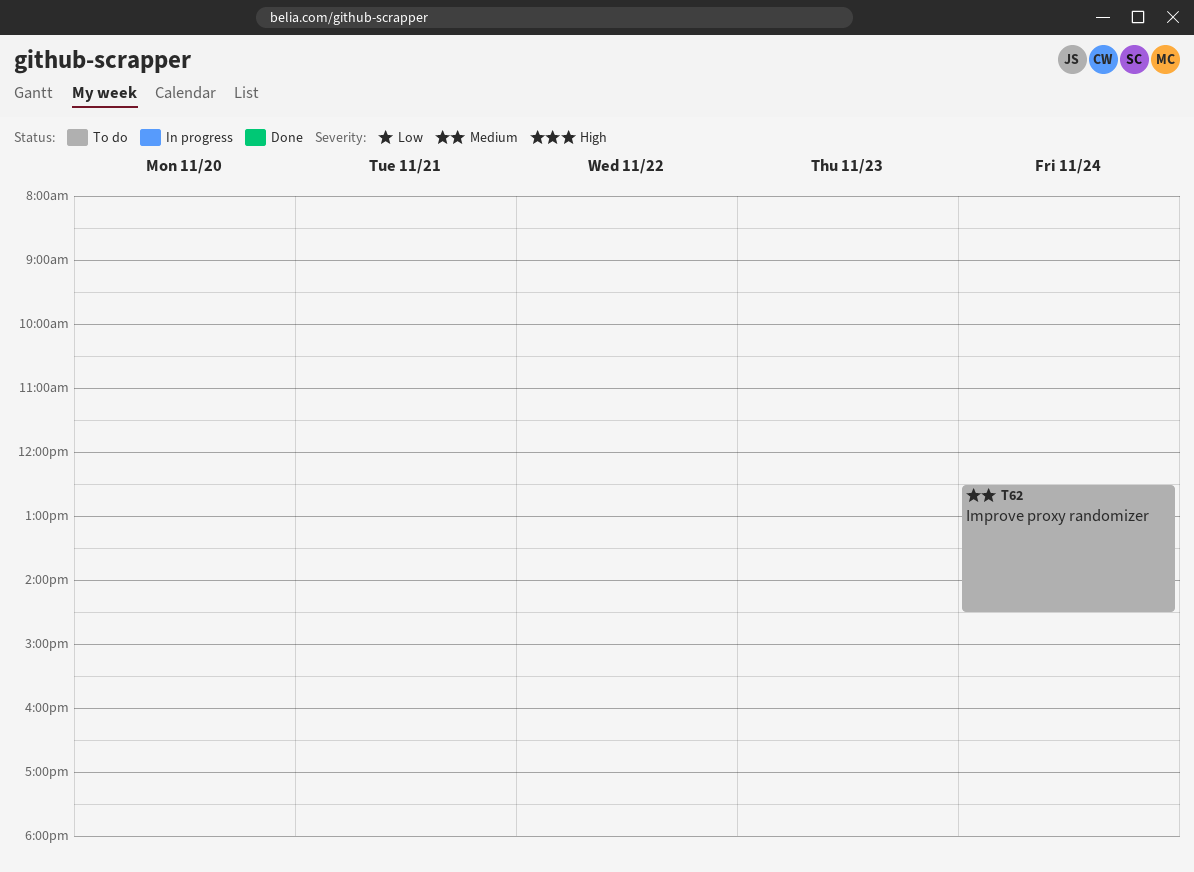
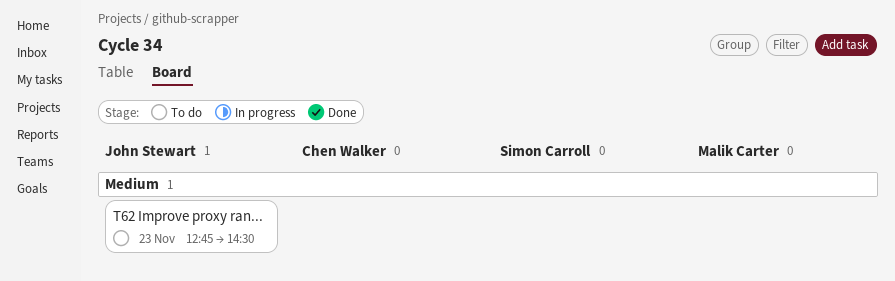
T62, day: Nov 24 -> Nov 23
T62, begins: 12:30 -> 12:45

